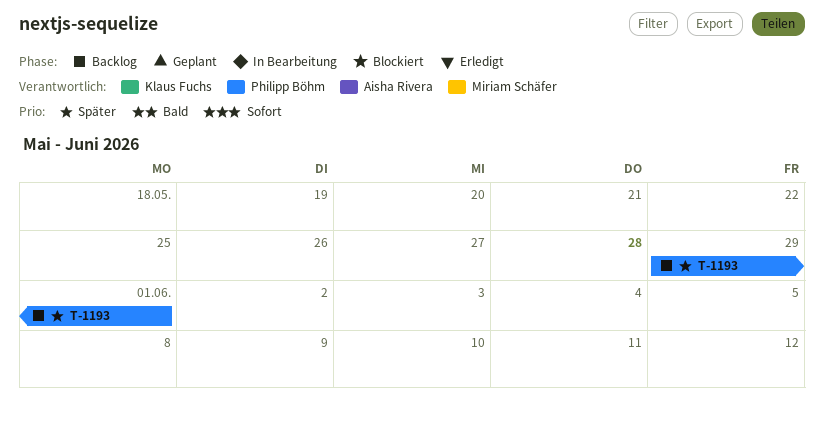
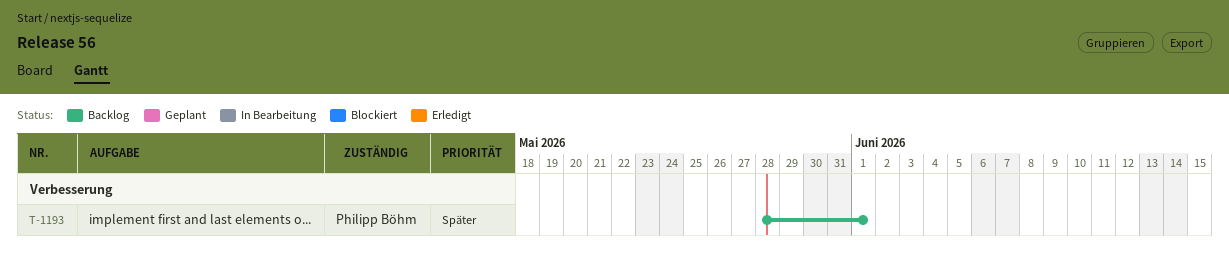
T-1193, start: May 29 -> May 28

